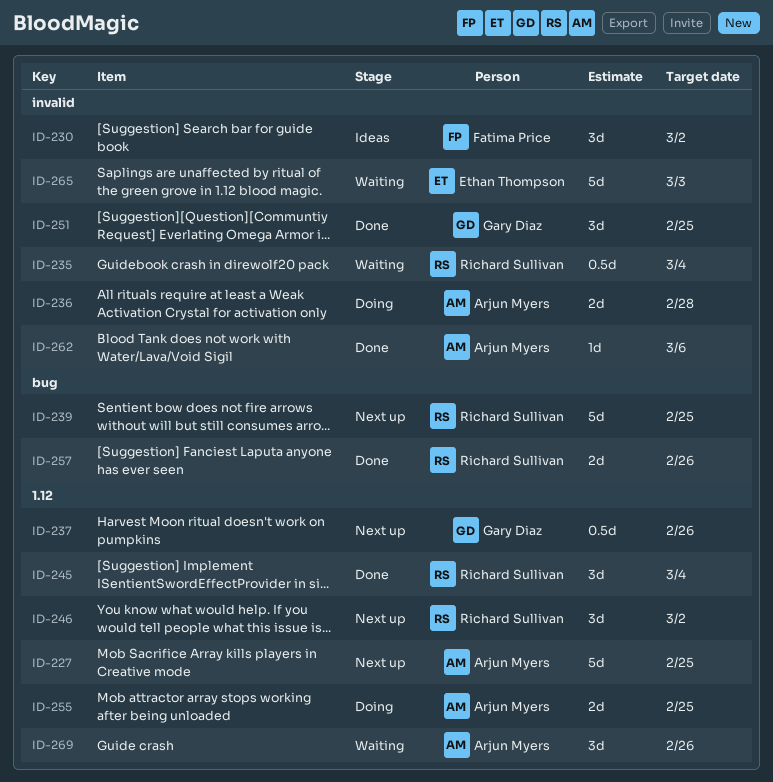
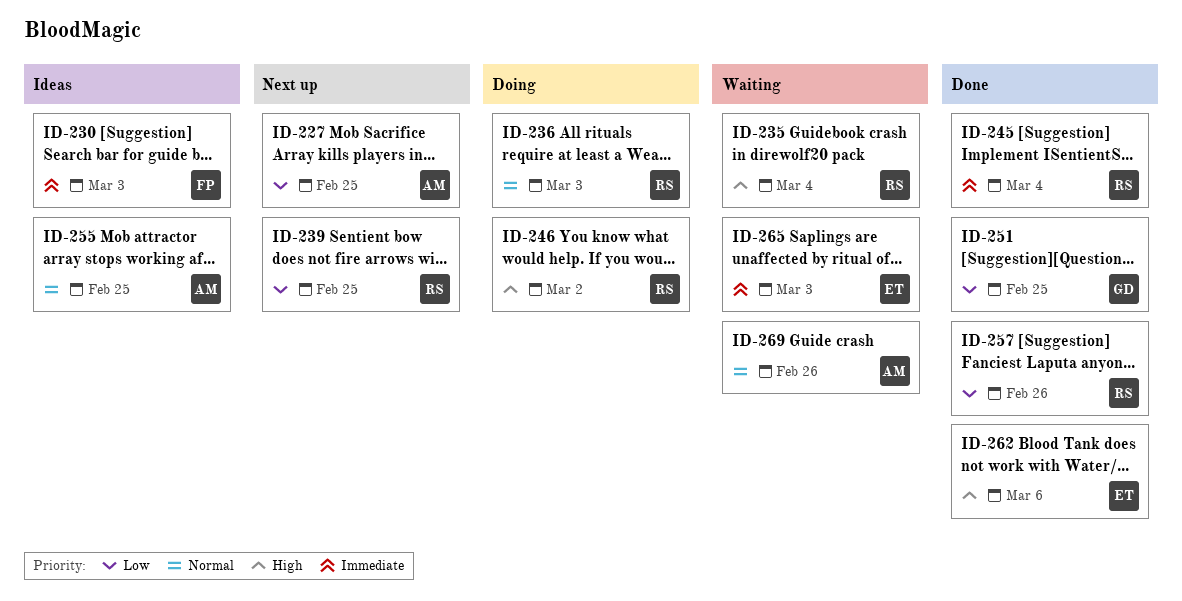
ID-230, due: Mar 2 -> Mar 3
ID-236, owner: Arjun Myers -> Richard Sullivan
ID-236, due: Feb 28 -> Mar 3
ID-237: present -> none
ID-246, status: Next up -> Doing
ID-255, status: Doing -> Ideas
ID-262, owner: Arjun Myers -> Ethan Thompson

